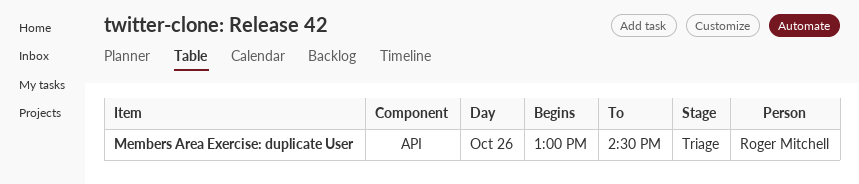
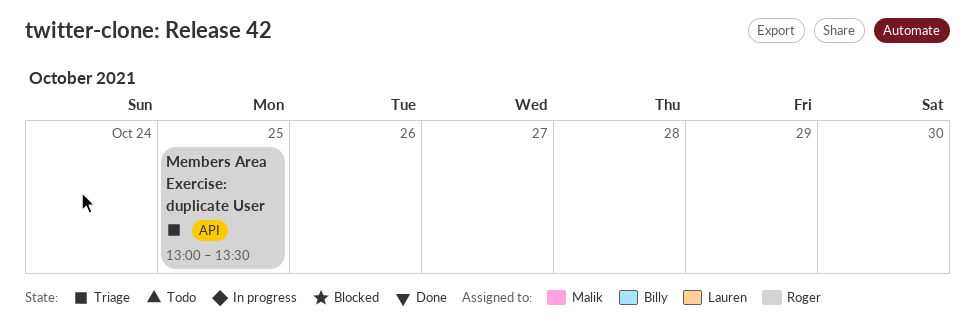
Members Area Exercise: duplicate User, day: Oct 26 -> Oct 25
Members Area Exercise: duplicate User, ends: 14:30 -> 13:30

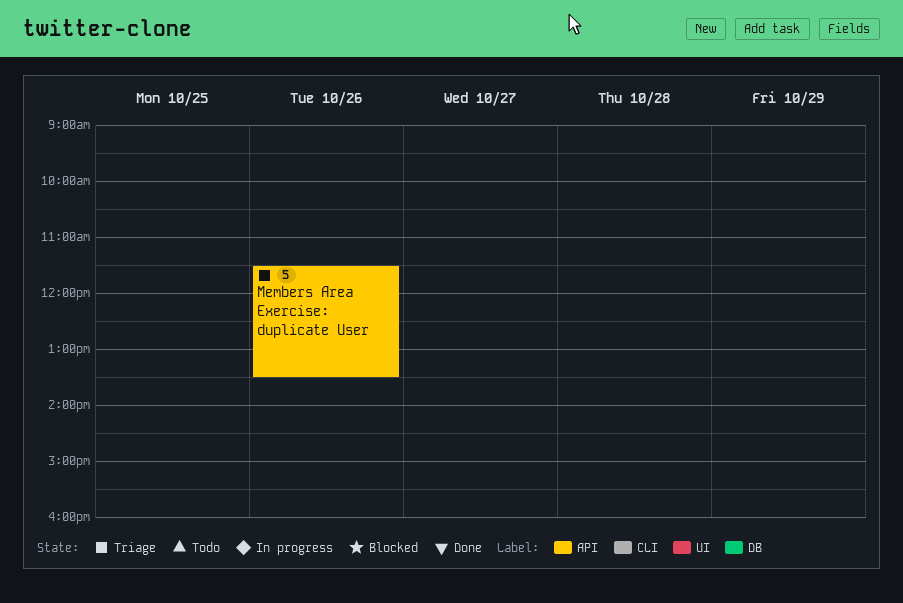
Members Area Exercise: duplicate User, day: Oct 25 -> Oct 26
Members Area Exercise: duplicate User, begins: 13:00 -> 11:30

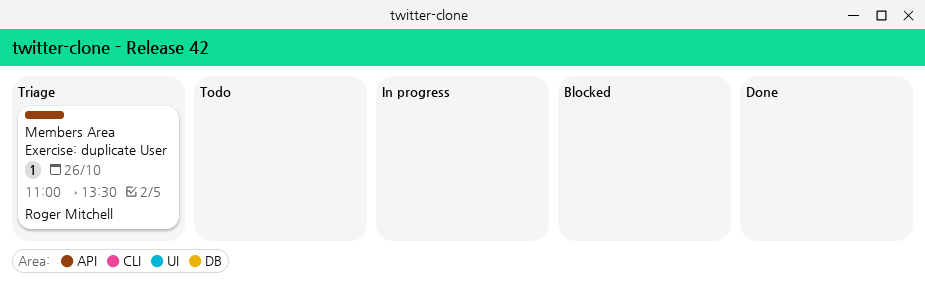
Members Area Exercise: duplicate User, estimate: 5 -> 1
Members Area Exercise: duplicate User, begins: 11:30 -> 11:00

